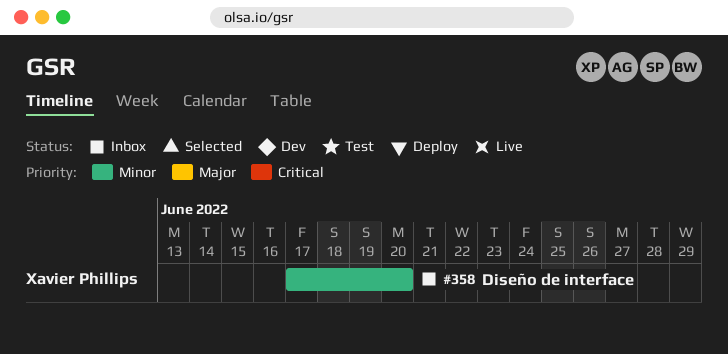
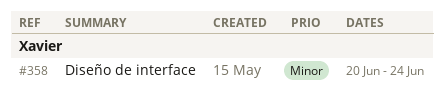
#358, start: Jun 17 -> Jun 20
#358, due: Jun 20 -> Jun 24

